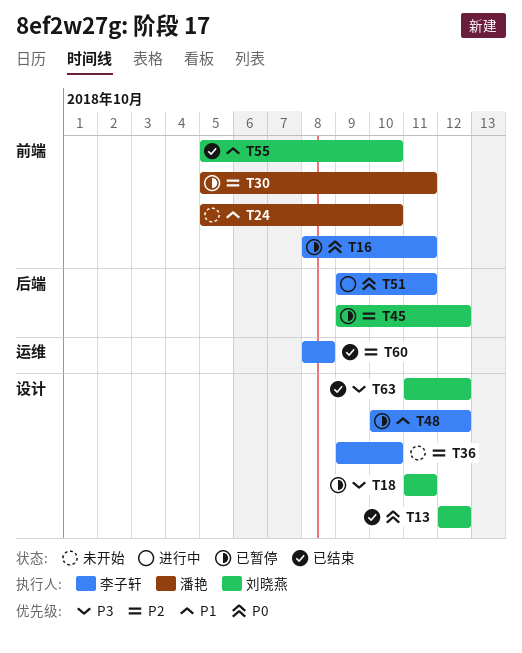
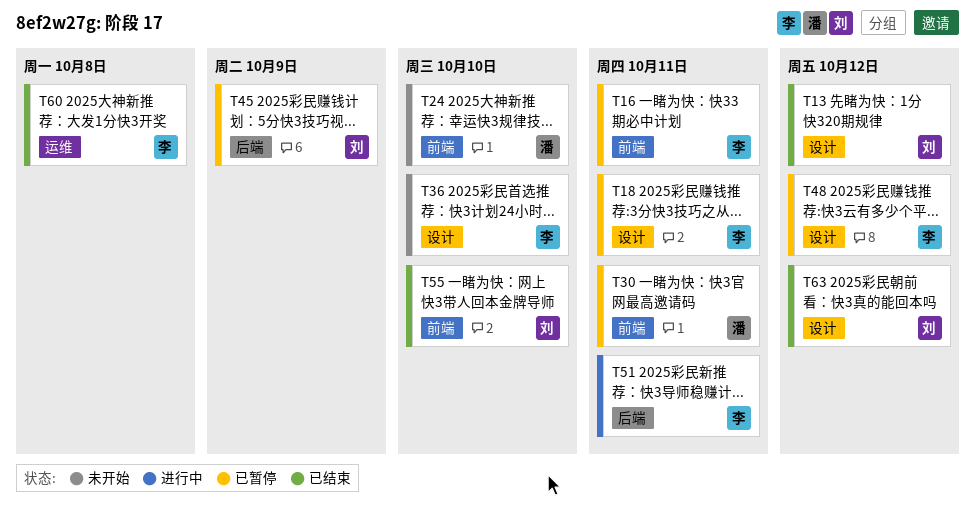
T18, owner: 刘晓燕 -> 李子轩
T45, due: Oct 12 -> Oct 9

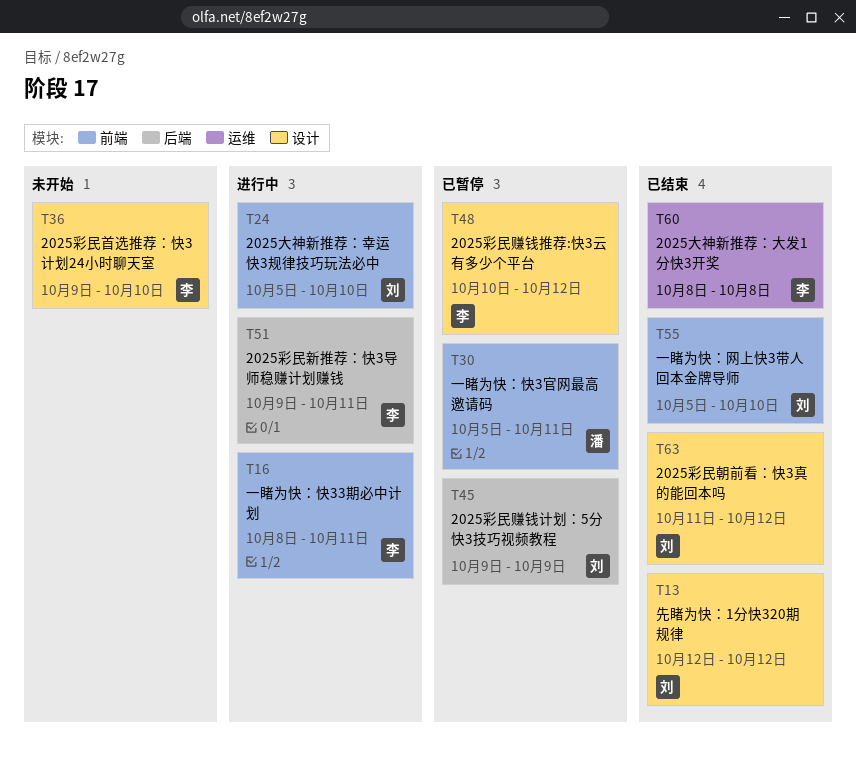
T16, status: 已暂停 -> 进行中
T18: present -> none
T24, status: 未开始 -> 进行中
T24, owner: 潘 -> 刘

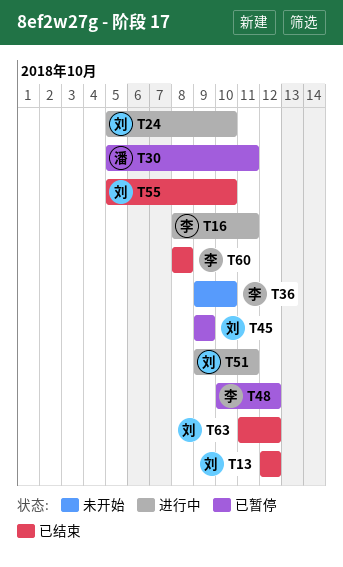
T51, owner: 李 -> 刘

